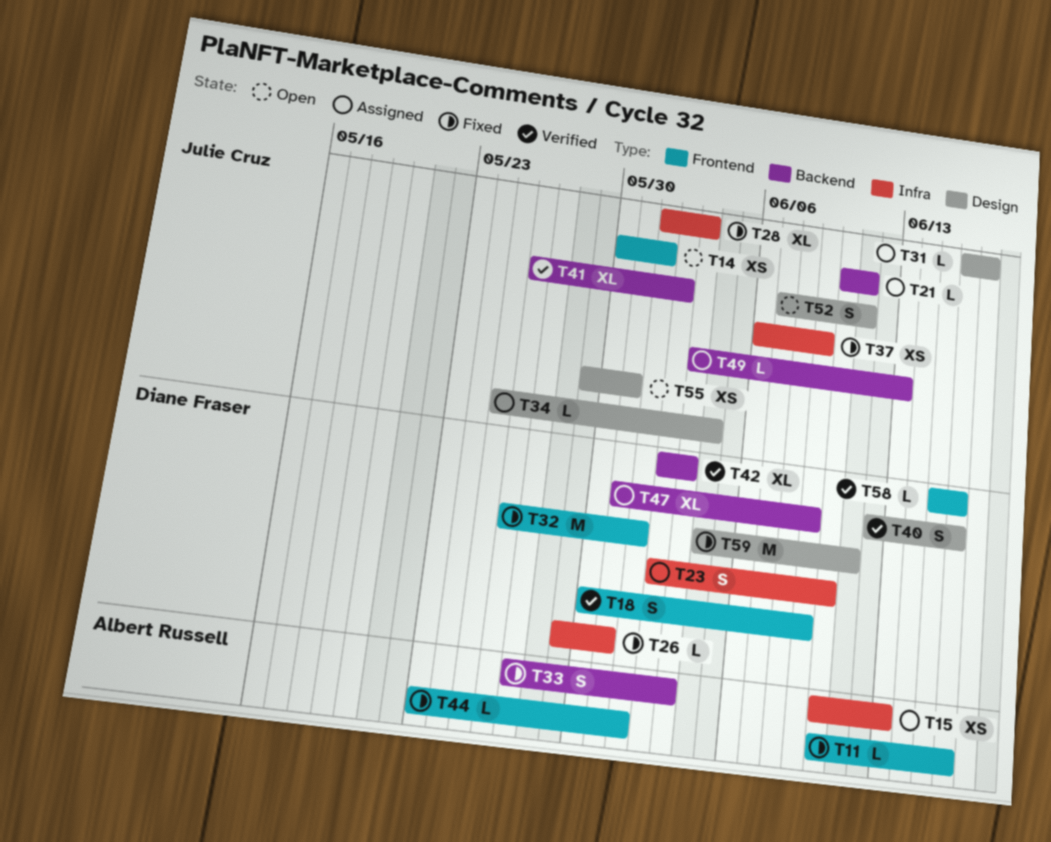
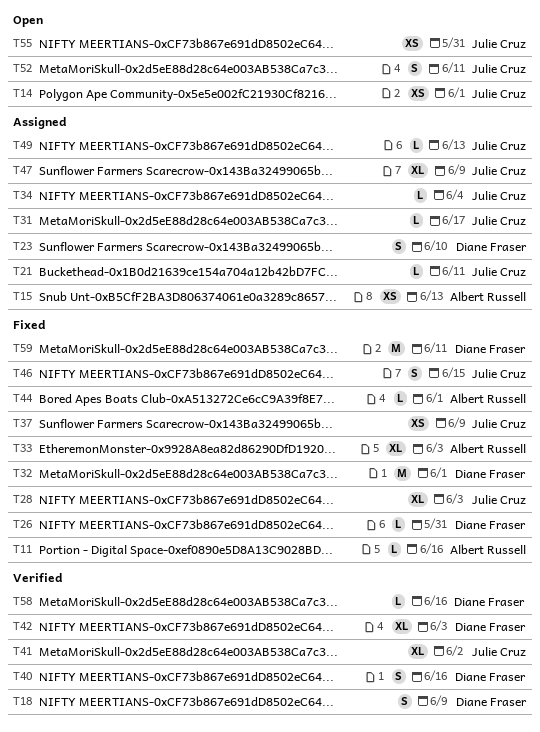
T33, estimate: S -> XL
T46: none -> present
T47, owner: Diane Fraser -> Julie Cruz

